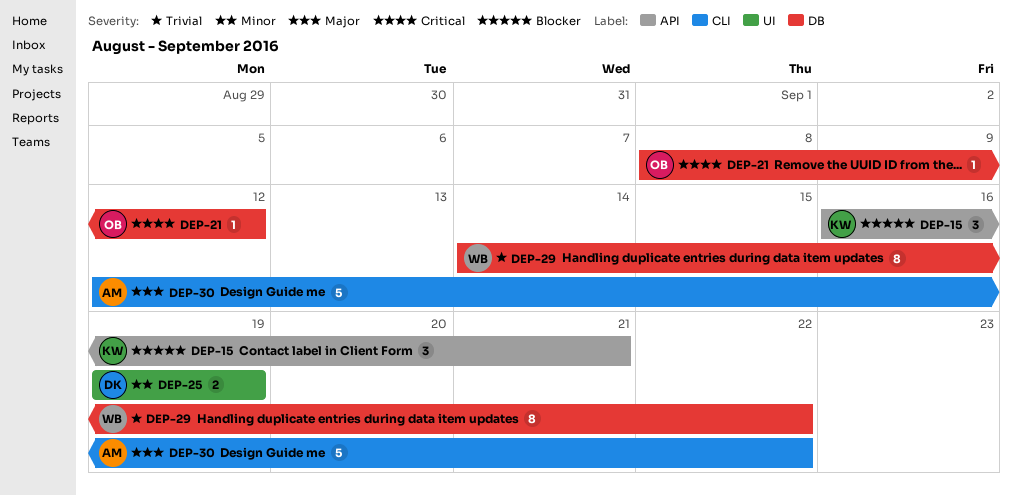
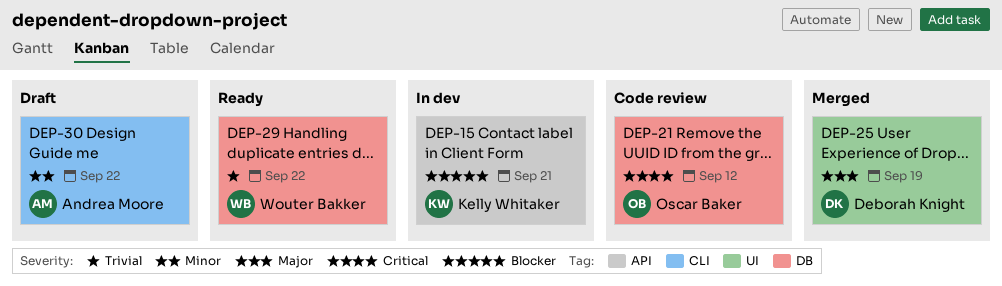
DEP-25, priority: Minor -> Major
DEP-30, priority: Major -> Minor

